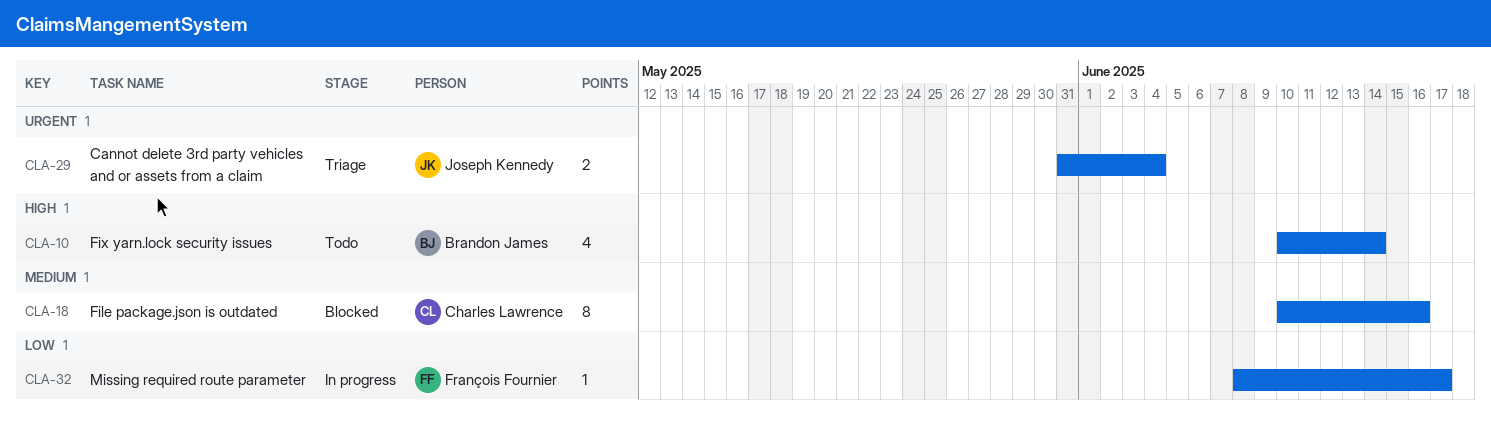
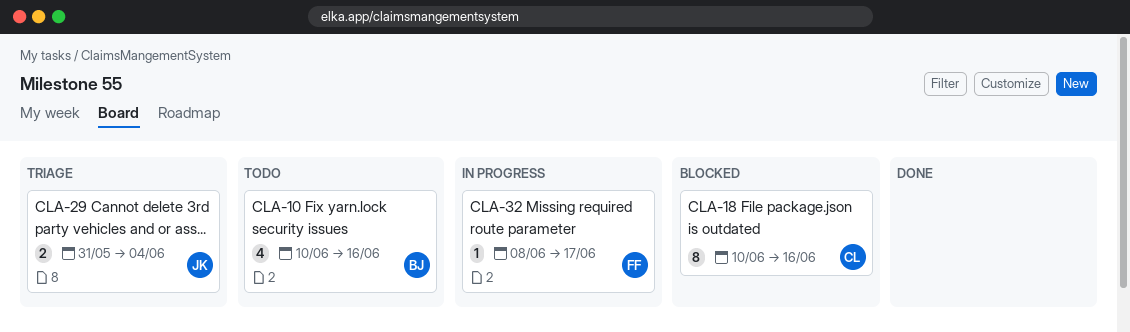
CLA-10, due: Jun 14 -> Jun 16

